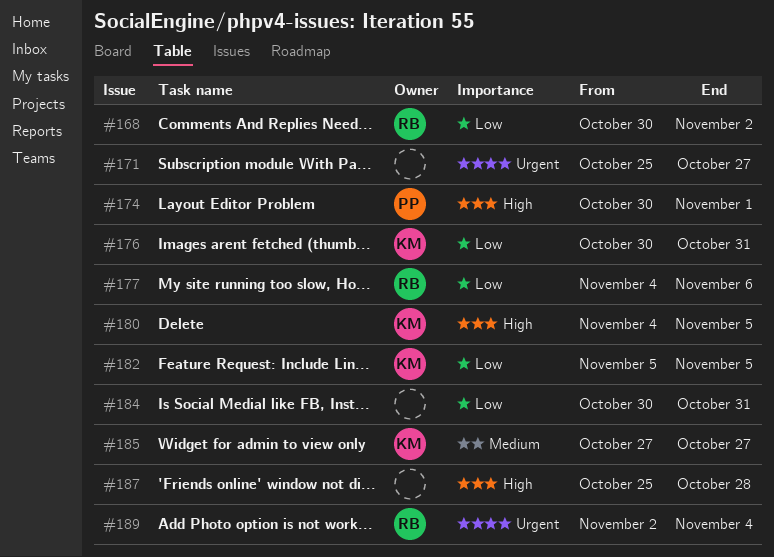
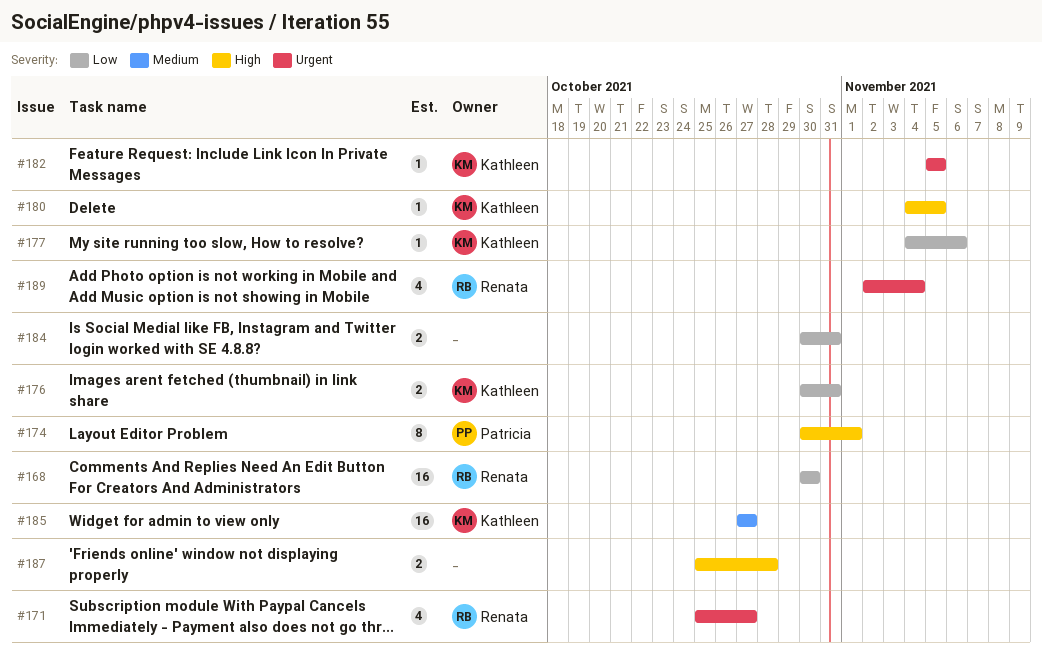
#168, due: Nov 2 -> Oct 30
#171, owner: none -> Renata
#177, owner: Renata -> Kathleen
#182, priority: Low -> Urgent

